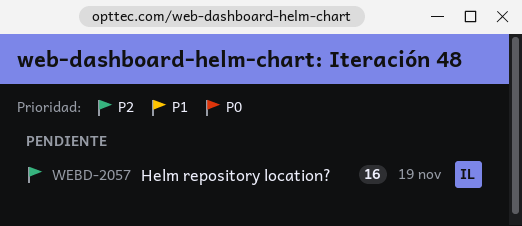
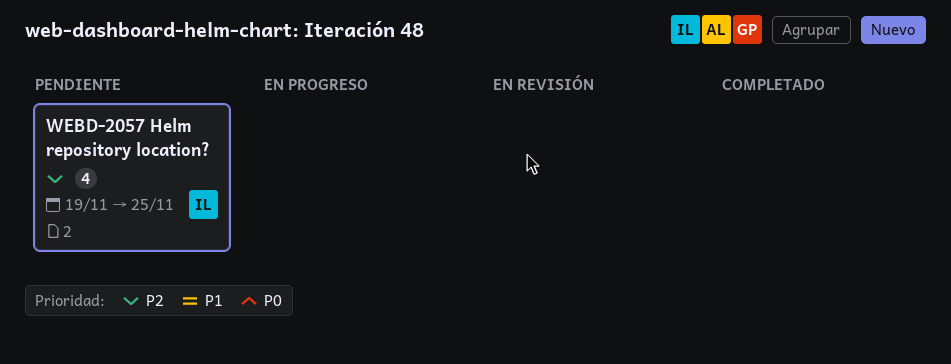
WEBD-2057, estimate: 16 -> 4
WEBD-2057, due: Nov 19 -> Nov 25

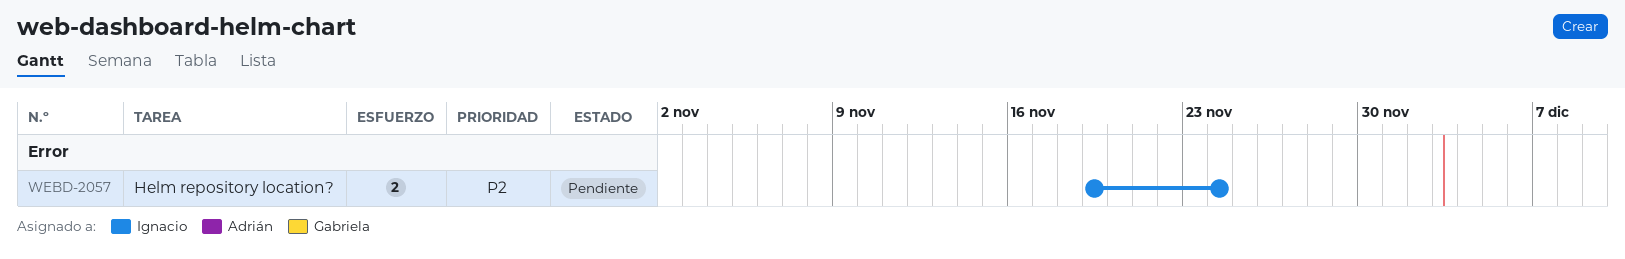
WEBD-2057, estimate: 4 -> 2
WEBD-2057, due: Nov 25 -> Nov 24

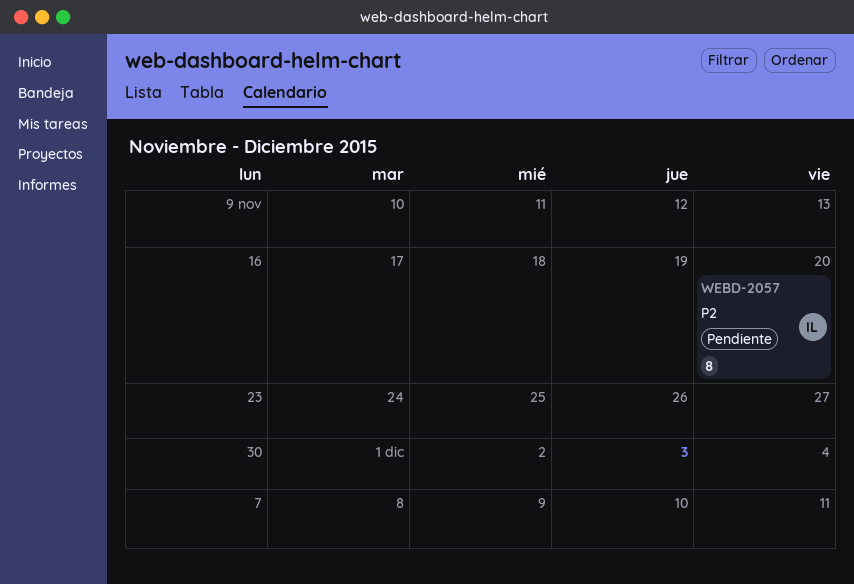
WEBD-2057, estimate: 2 -> 8
WEBD-2057, due: Nov 24 -> Nov 20

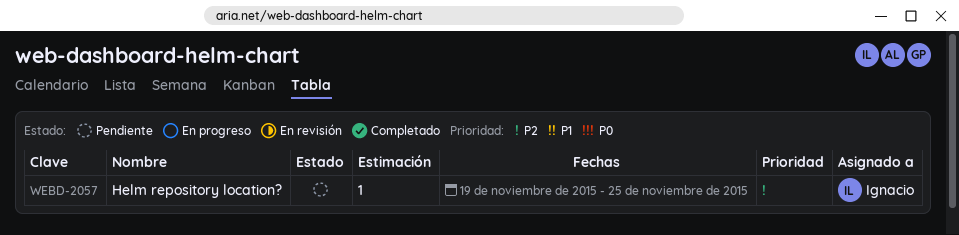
WEBD-2057, estimate: 8 -> 1
WEBD-2057, due: Nov 20 -> Nov 25

